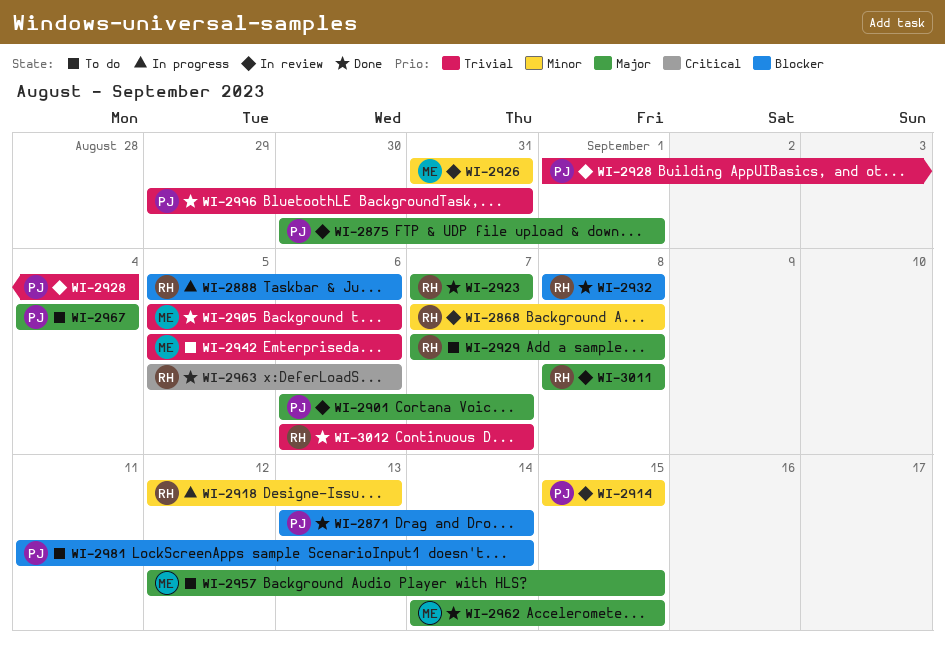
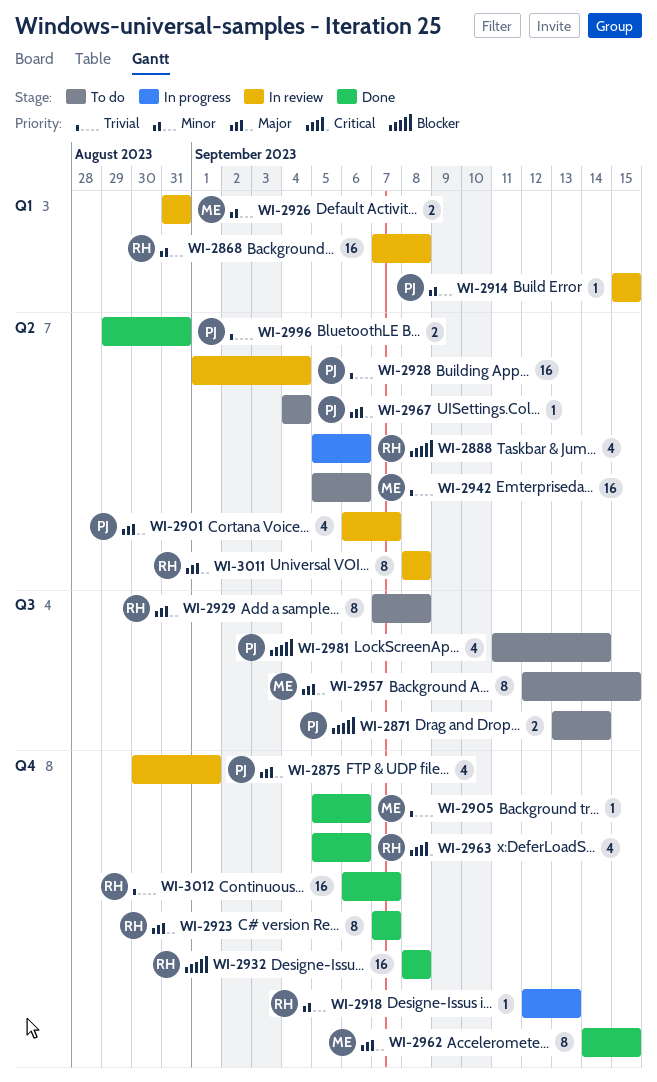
WI-2871, status: Done -> To do

